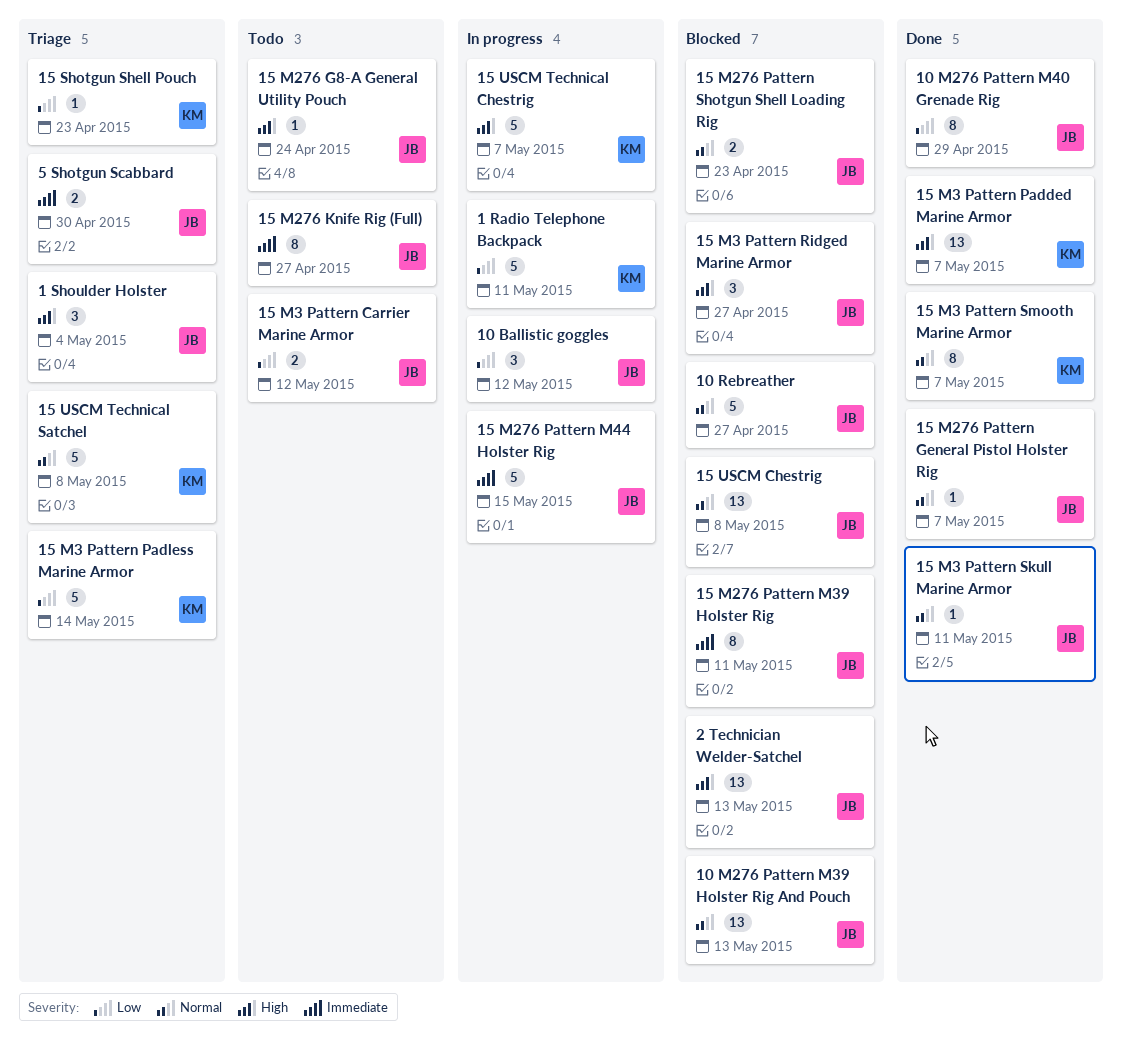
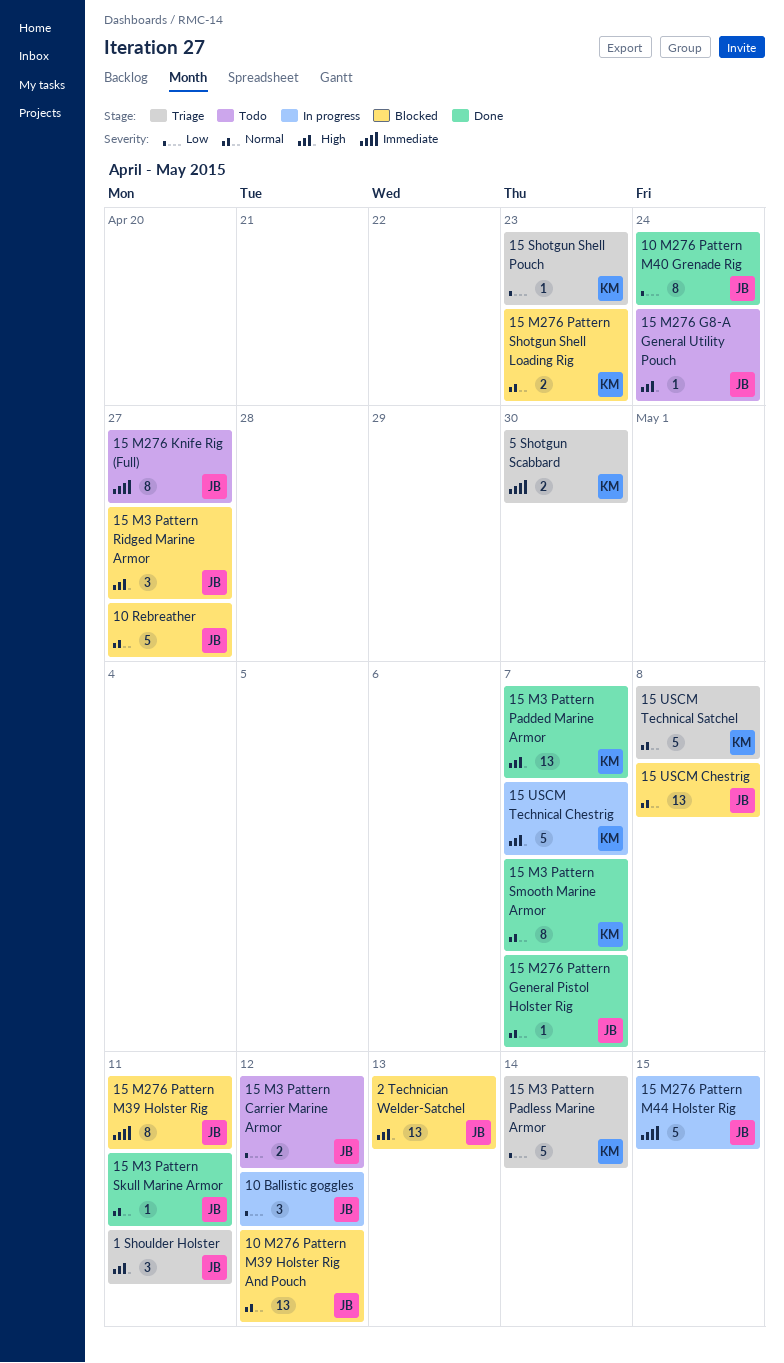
1 Radio Telephone Backpack: present -> none
1 Shoulder Holster, due: May 4 -> May 11
10 M276 Pattern M39 Holster Rig And Pouch, due: May 13 -> May 12
10 M276 Pattern M40 Grenade Rig, due: Apr 29 -> Apr 24
15 M276 Pattern Shotgun Shell Loading Rig, owner: JB -> KM
5 Shotgun Scabbard, owner: JB -> KM

